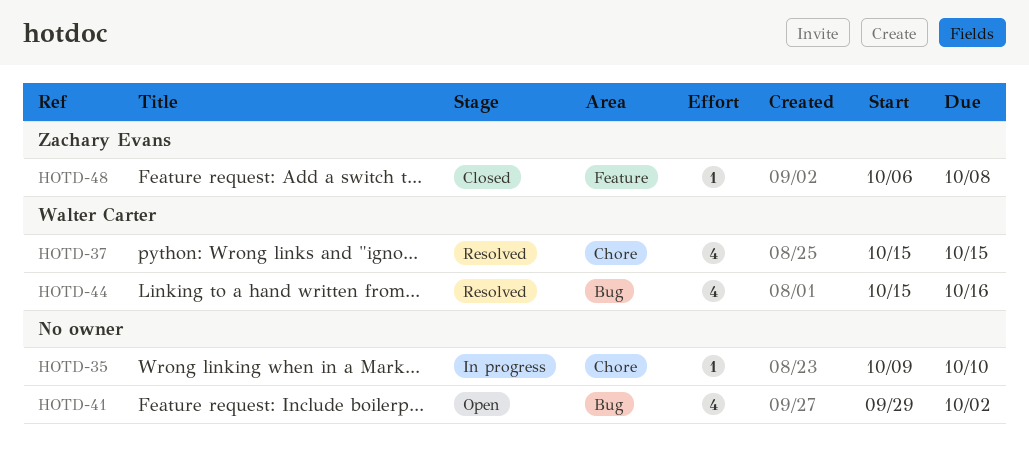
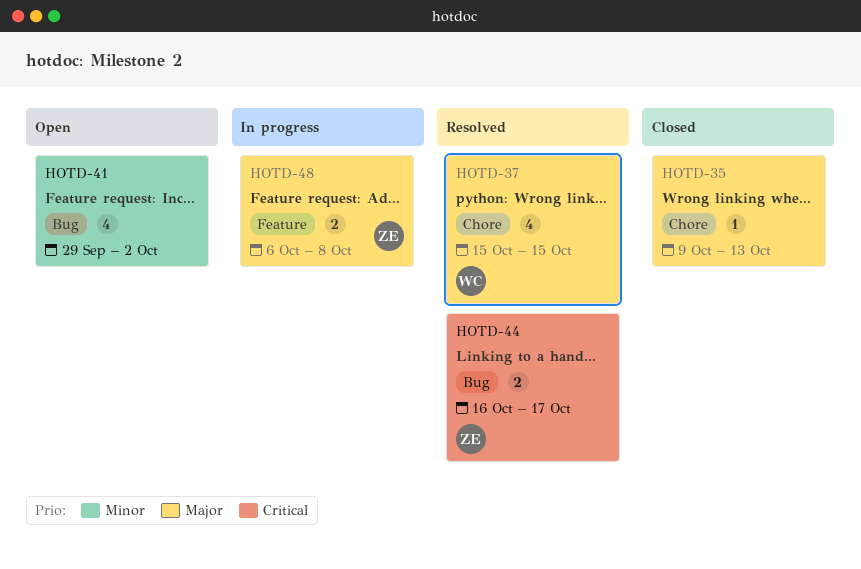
HOTD-35, status: In progress -> Closed
HOTD-35, due: Oct 10 -> Oct 13
HOTD-44, owner: Walter Carter -> Zachary Evans
HOTD-44, estimate: 4 -> 2
HOTD-44, start: Oct 15 -> Oct 16
HOTD-44, due: Oct 16 -> Oct 17
HOTD-48, status: Closed -> In progress
HOTD-48, estimate: 1 -> 2

